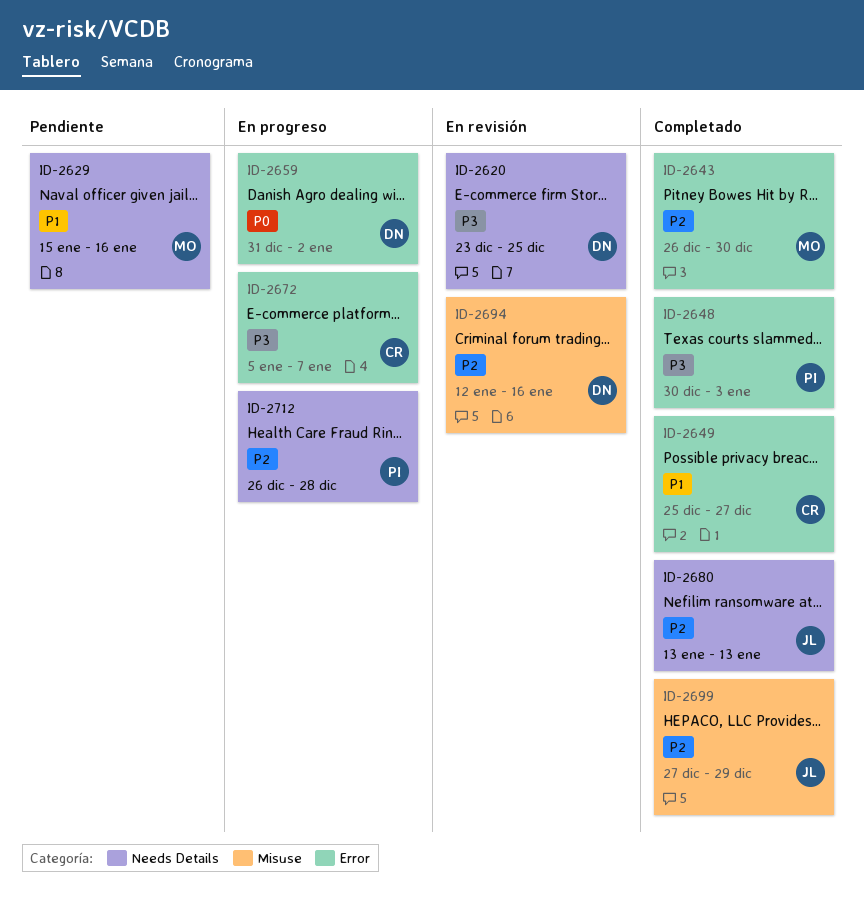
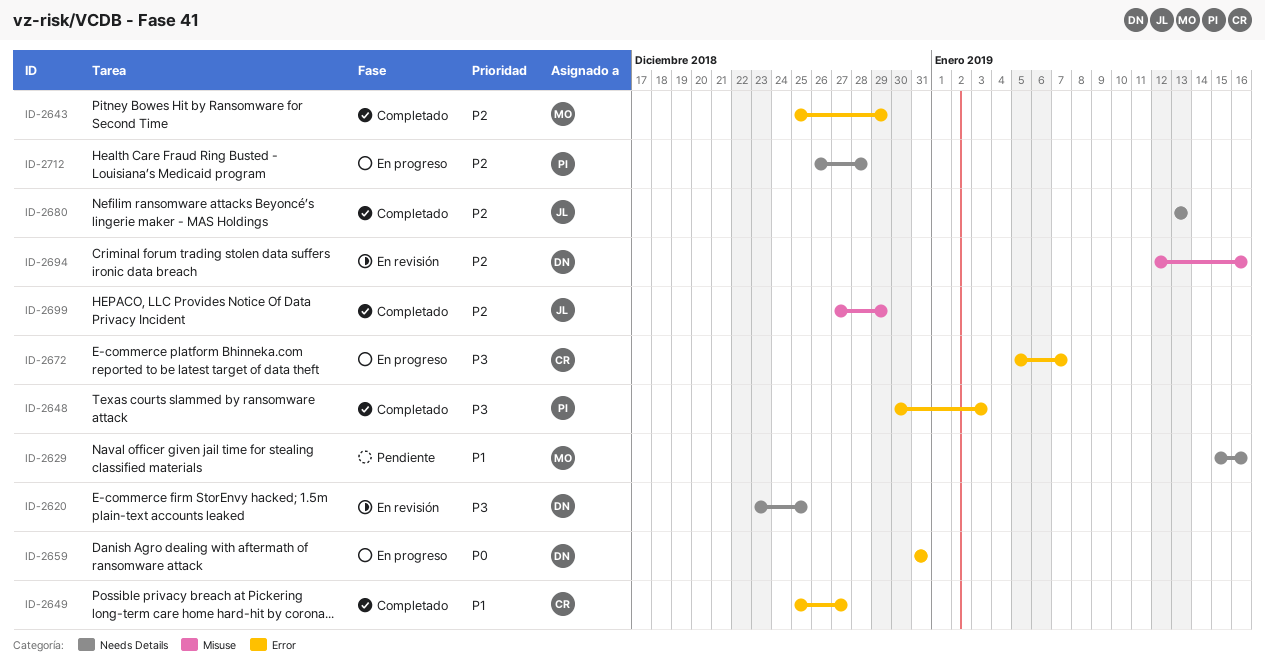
ID-2643, start: Dec 26 -> Dec 25
ID-2643, due: Dec 30 -> Dec 29
ID-2659, due: Jan 2 -> Dec 31

